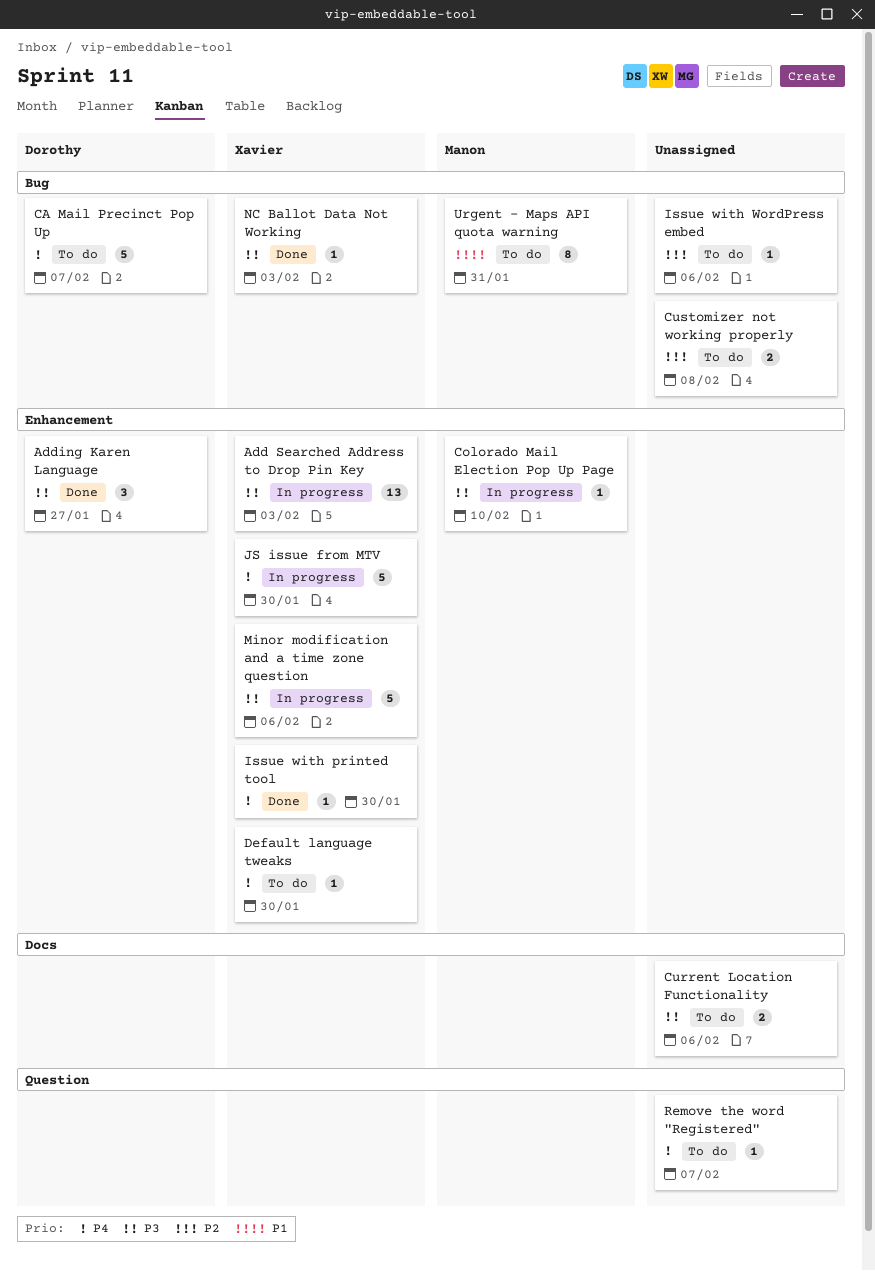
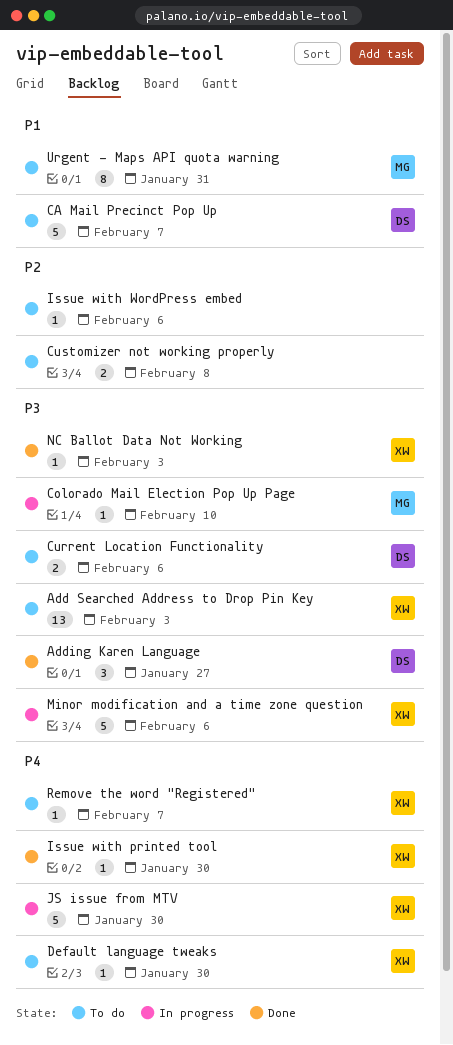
Add Searched Address to Drop Pin Key, status: In progress -> To do
CA Mail Precinct Pop Up, priority: P4 -> P1
Current Location Functionality, owner: none -> Dorothy
Remove the word "Registered", owner: none -> Xavier

